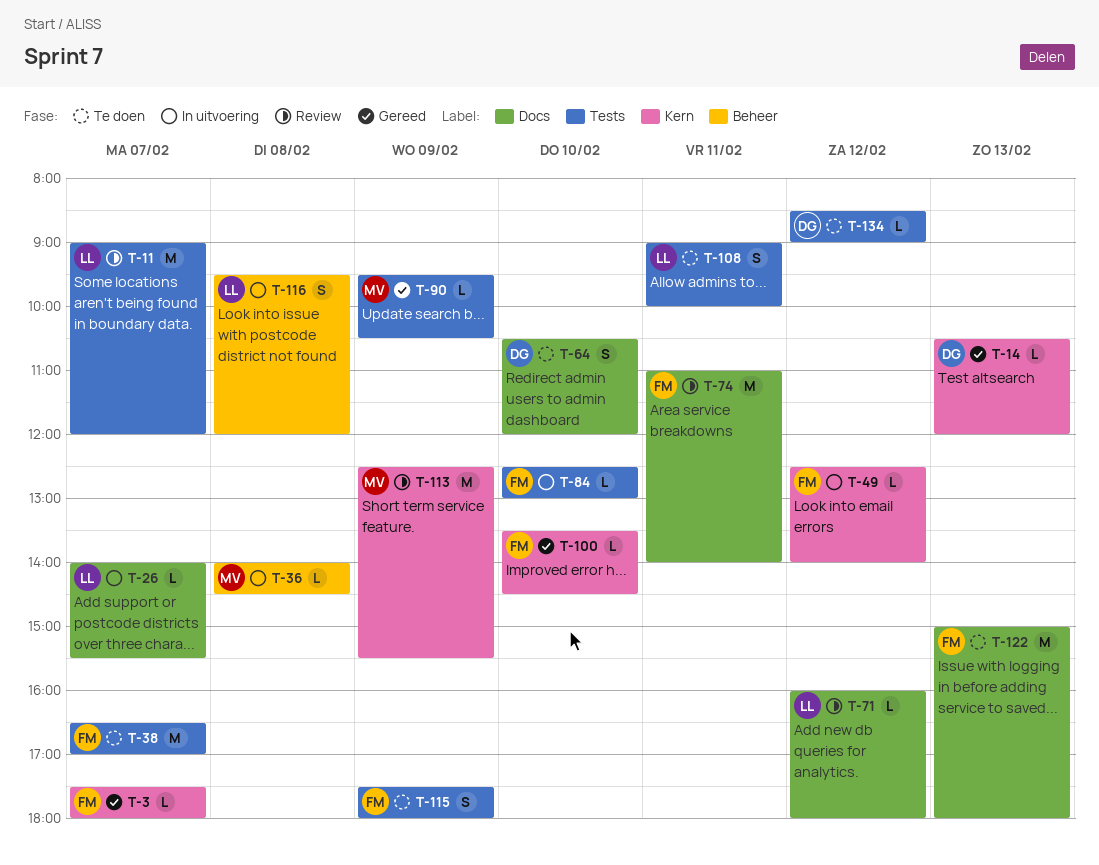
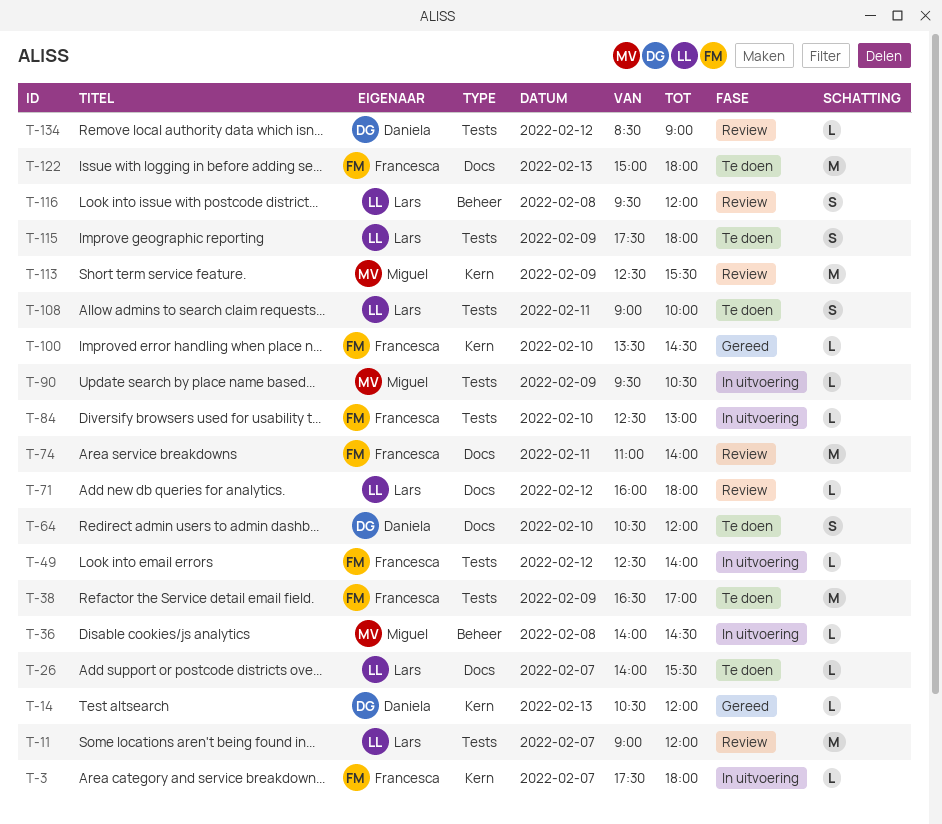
T-3, status: Gereed -> In uitvoering
T-26, status: In uitvoering -> Te doen
T-38, day: Feb 7 -> Feb 9
T-49, label: Kern -> Tests
T-90, status: Gereed -> In uitvoering
T-115, owner: Francesca -> Lars
T-116, status: In uitvoering -> Review
T-134, status: Te doen -> Review

